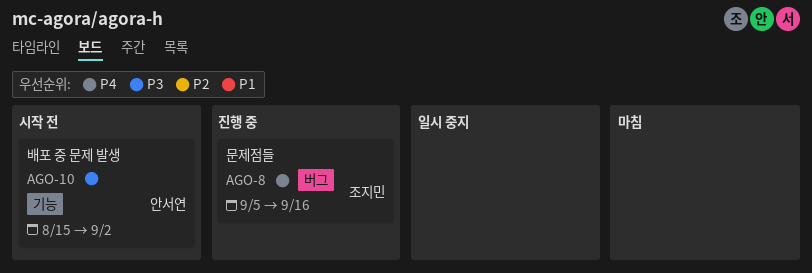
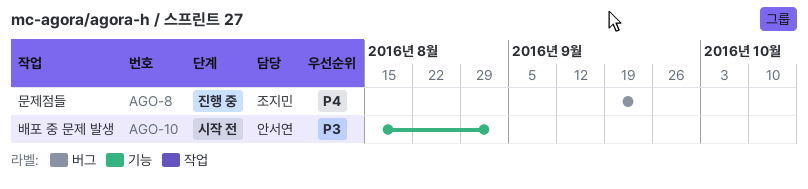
AGO-8, start: Sep 5 -> Sep 19
AGO-8, due: Sep 16 -> Sep 23

